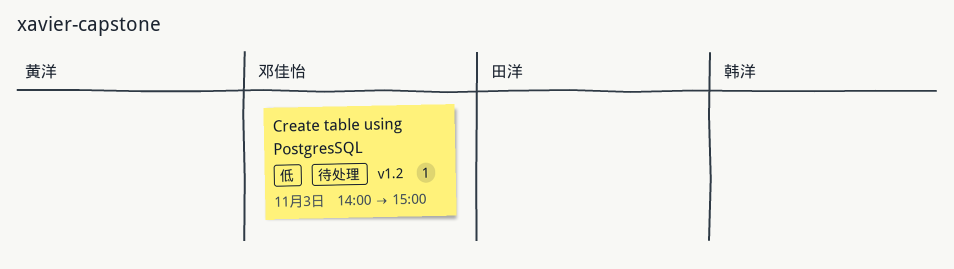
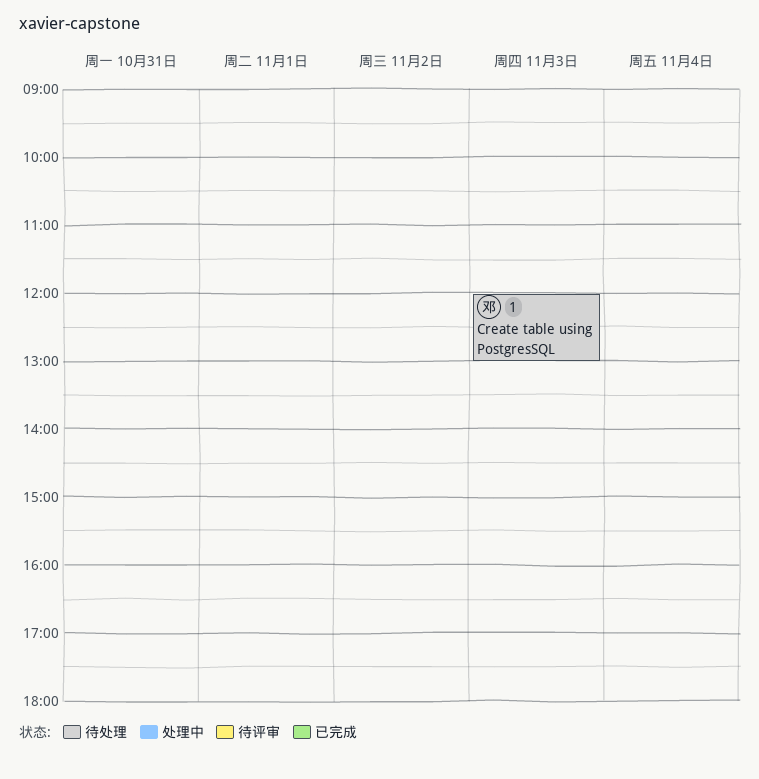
Create table using PostgresSQL, begins: 14:00 -> 12:00
Create table using PostgresSQL, ends: 15:00 -> 13:00

